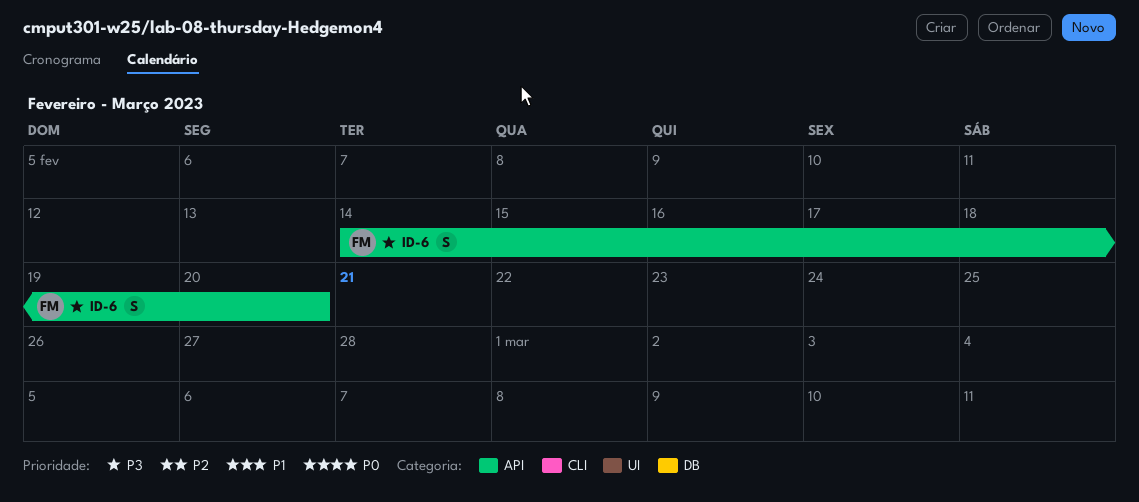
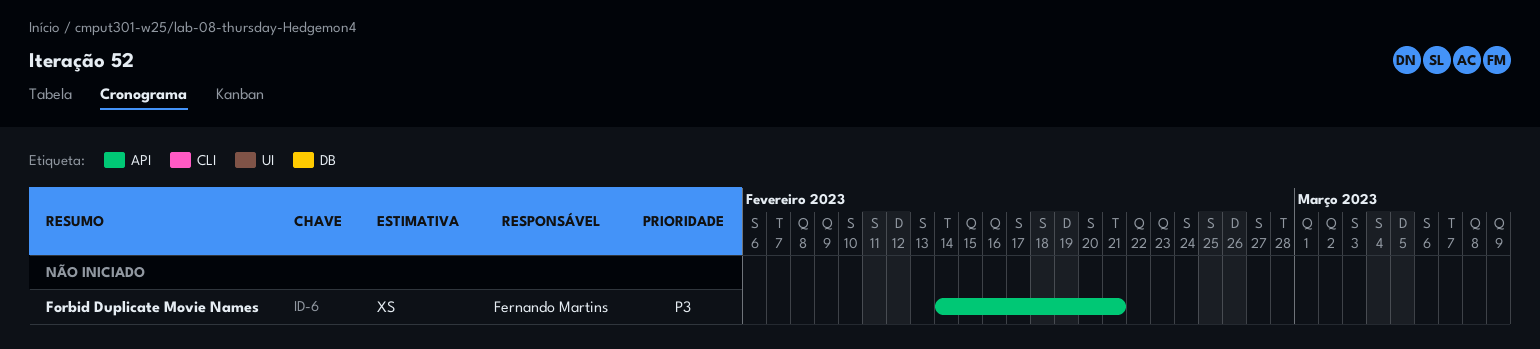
ID-6, estimate: S -> XS
ID-6, due: Feb 20 -> Feb 21

